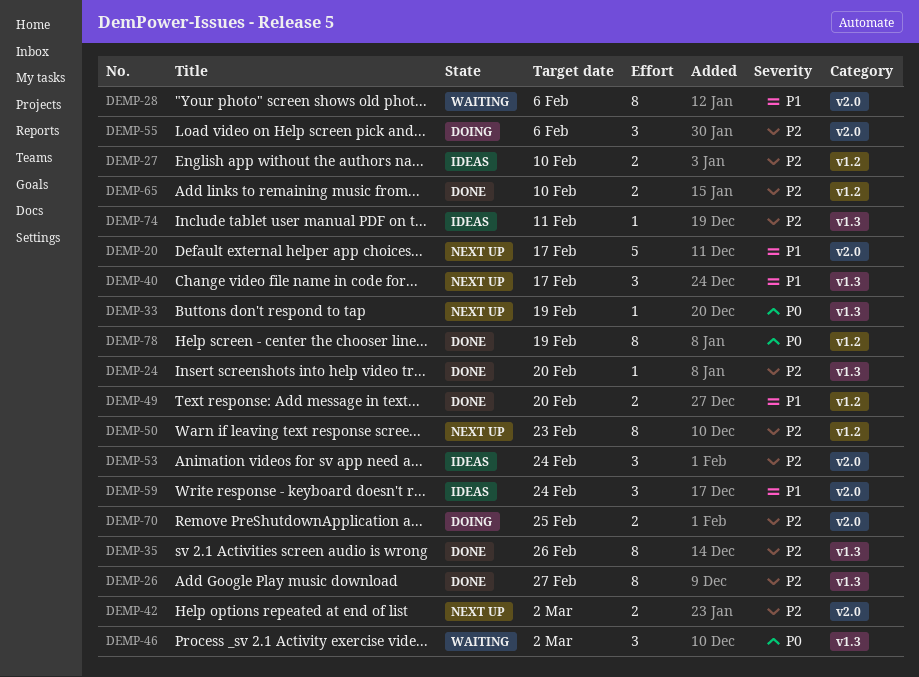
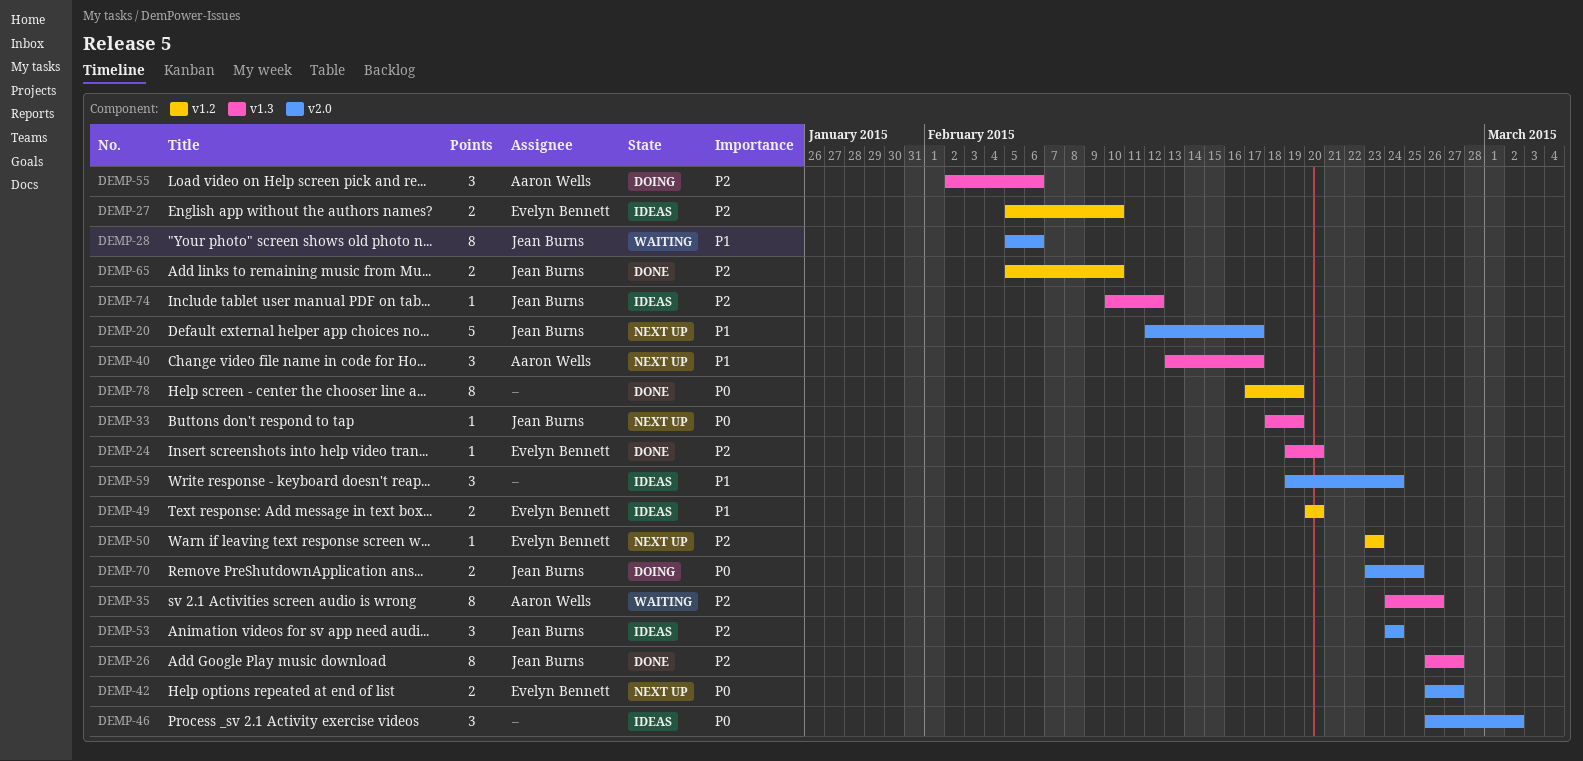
DEMP-35, status: Done -> Waiting
DEMP-42, priority: P2 -> P0
DEMP-42, due: Mar 2 -> Feb 27
DEMP-46, status: Waiting -> Ideas
DEMP-46, label: v1.3 -> v2.0
DEMP-49, status: Done -> Ideas
DEMP-50, estimate: 8 -> 1
DEMP-55, label: v2.0 -> v1.3
DEMP-70, priority: P2 -> P0
DEMP-74, due: Feb 11 -> Feb 12

